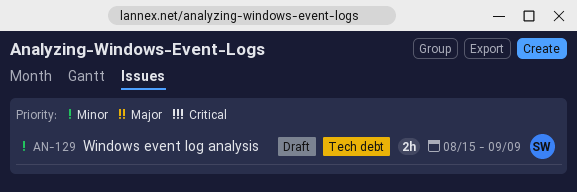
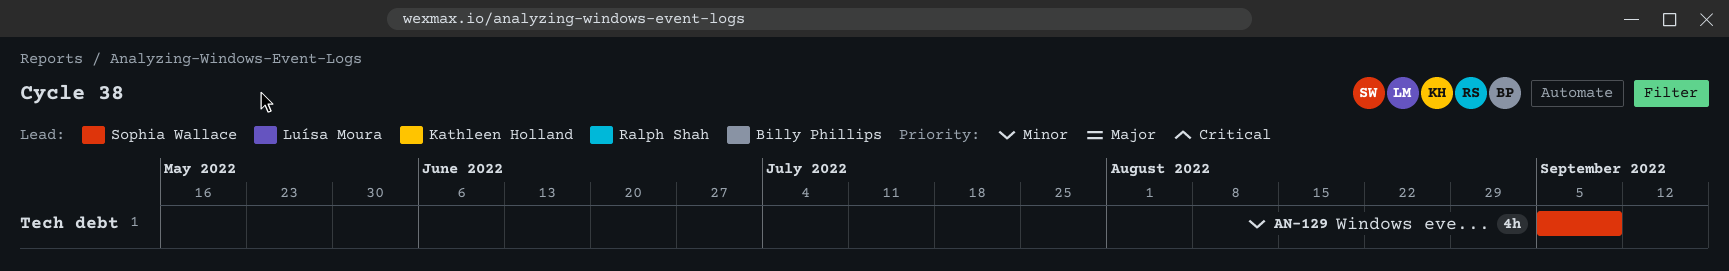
AN-129, estimate: 2h -> 4h
AN-129, start: Aug 15 -> Sep 5

